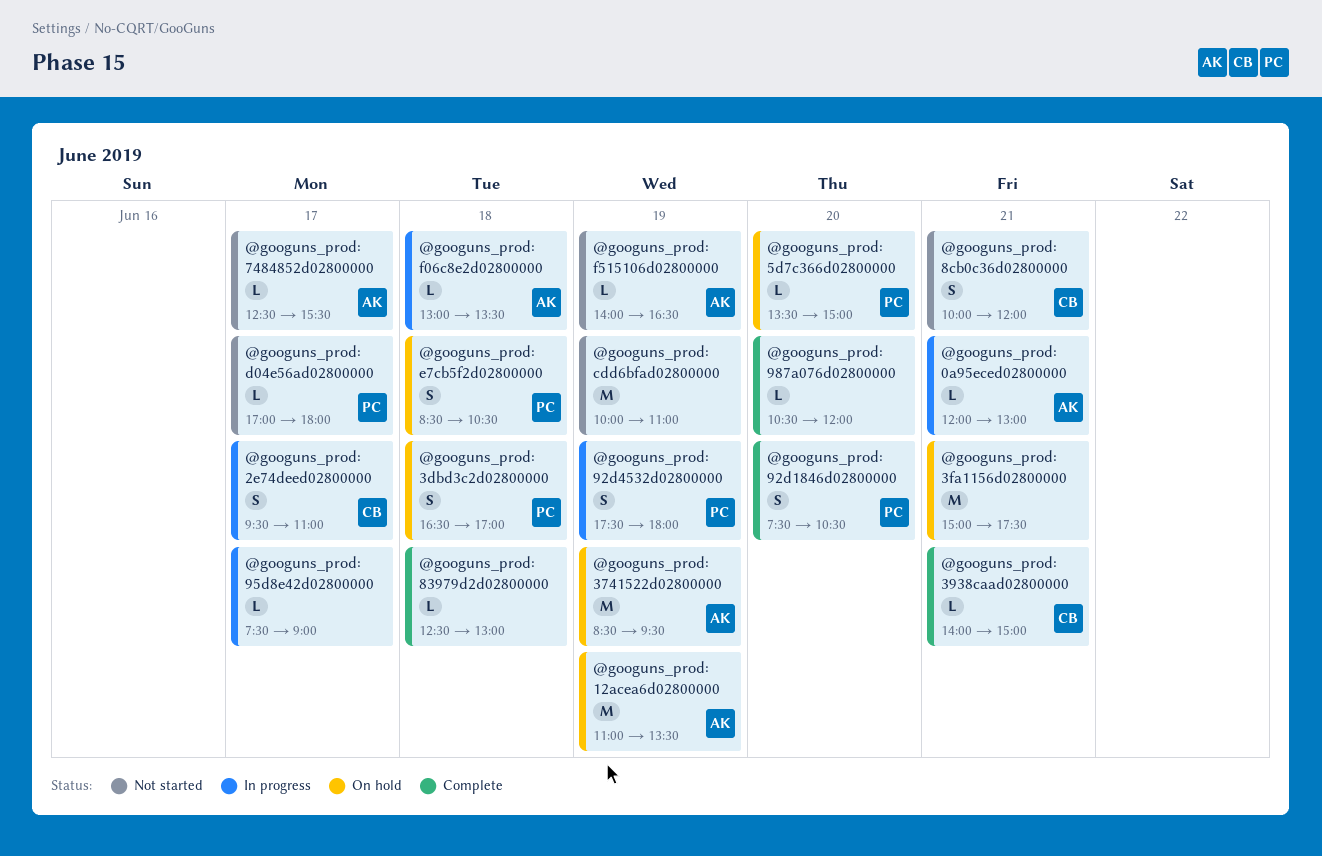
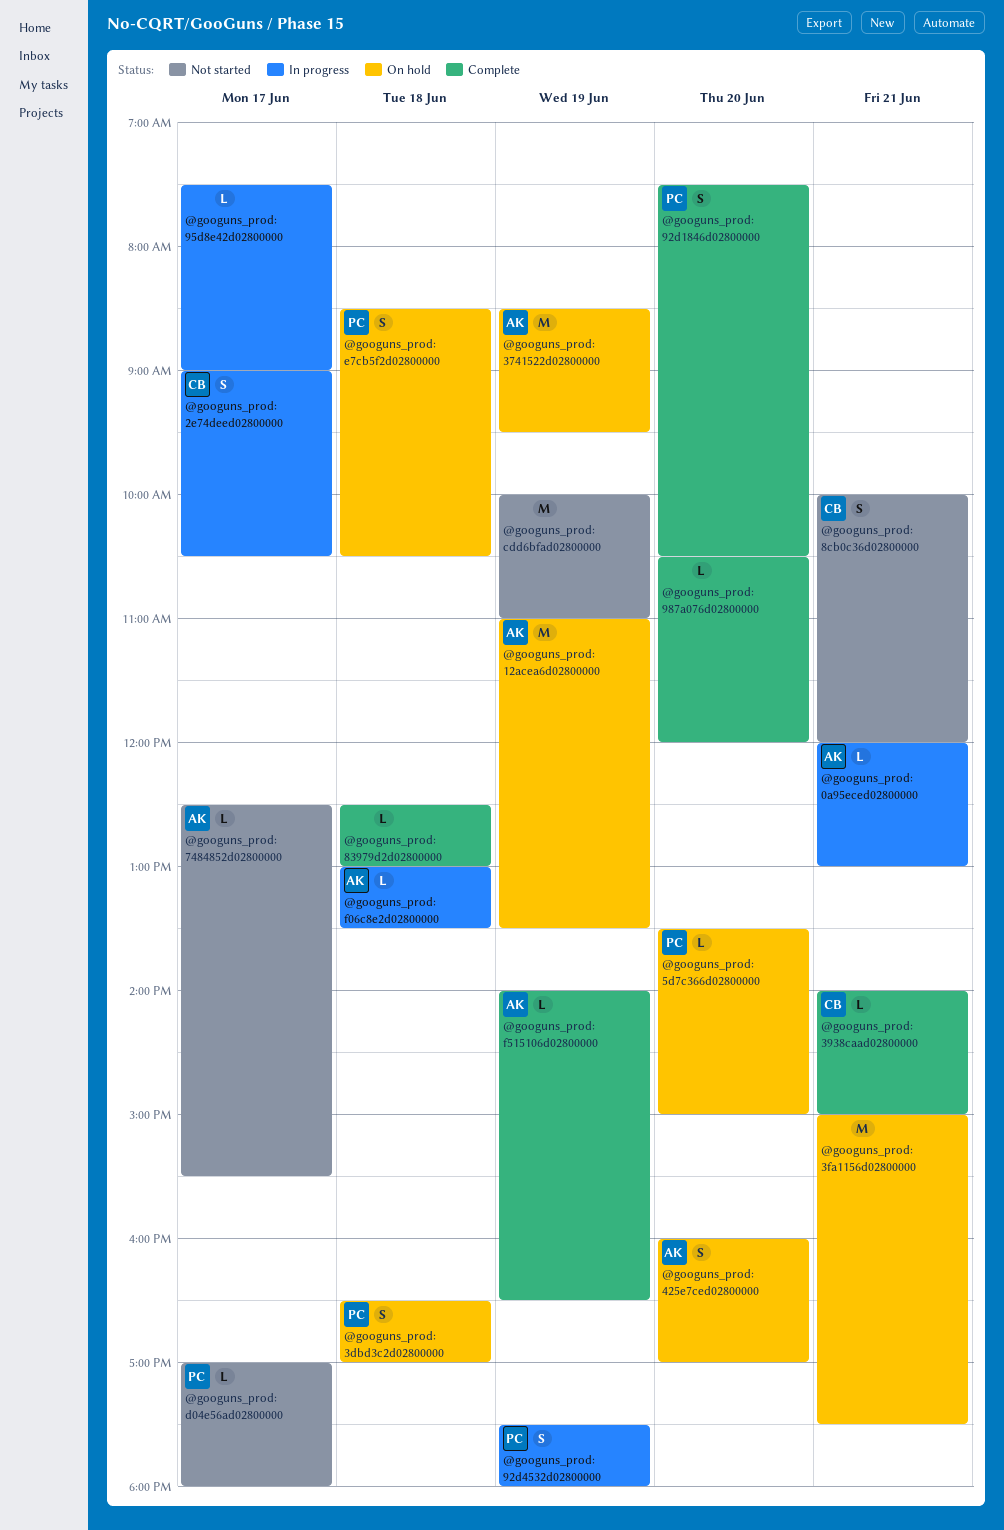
@googuns_prod: 2e74deed02800000, begins: 09:30 -> 09:00
@googuns_prod: 2e74deed02800000, ends: 11:00 -> 10:30
@googuns_prod: 425e7ced02800000: none -> present
@googuns_prod: f515106d02800000, status: Not started -> Complete

